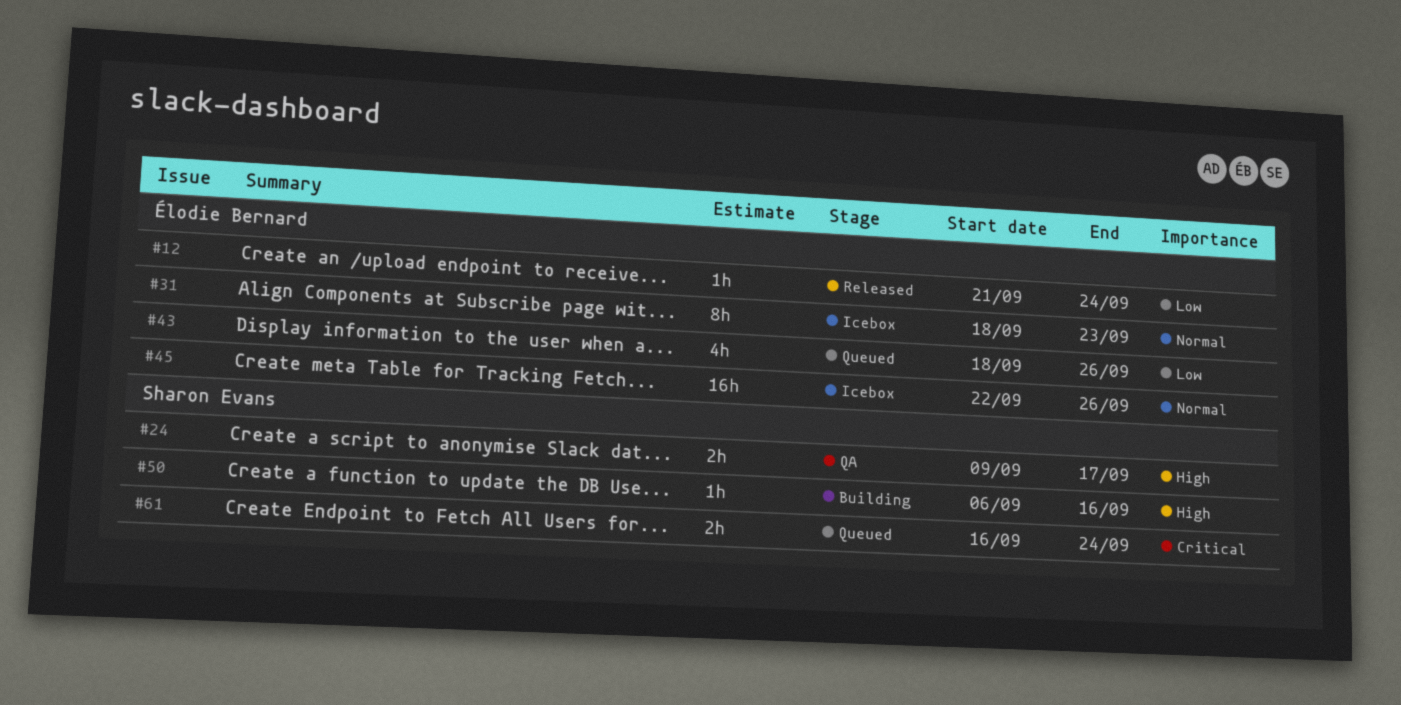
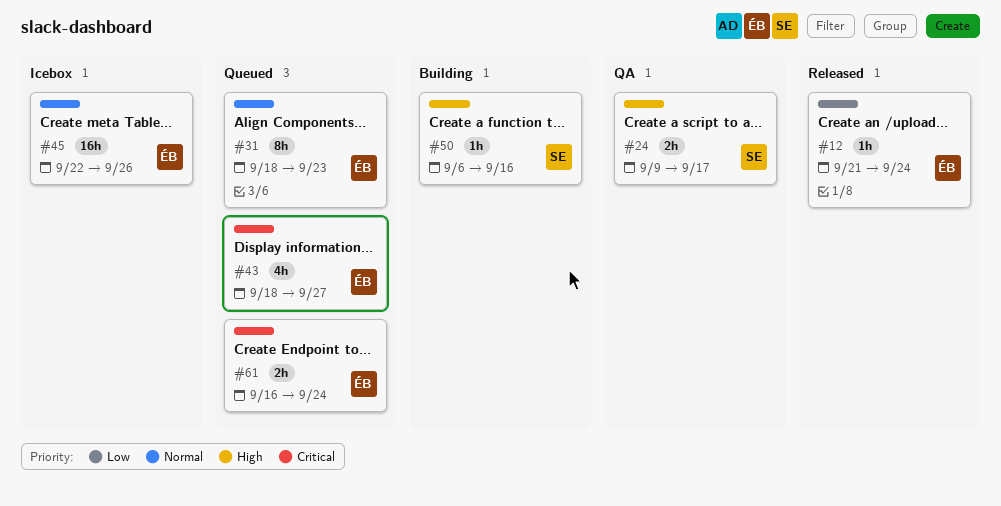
#31, status: Icebox -> Queued
#43, priority: Low -> Critical
#43, due: Sep 26 -> Sep 27
#61, owner: Sharon Evans -> Élodie Bernard

